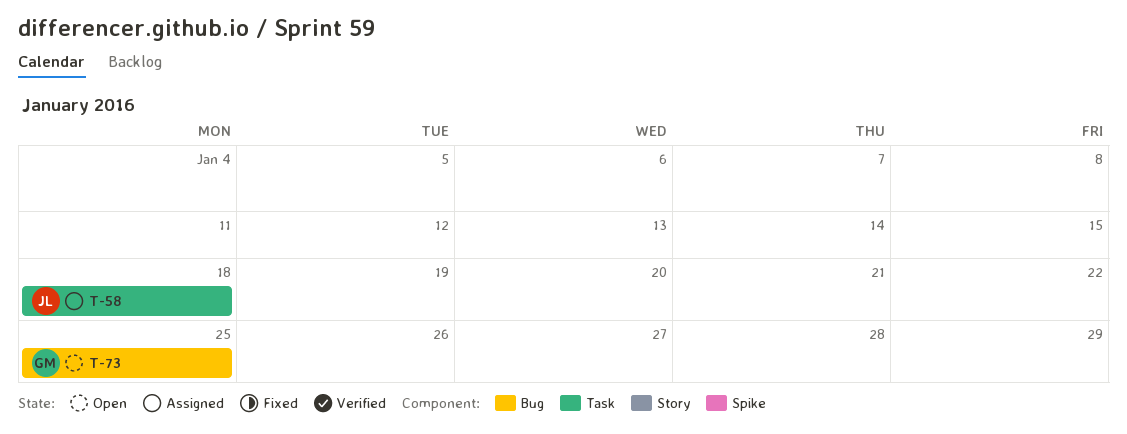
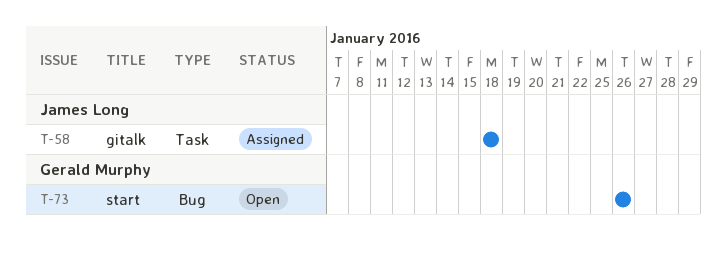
T-73, start: Jan 25 -> Jan 26
T-73, due: Jan 25 -> Jan 26

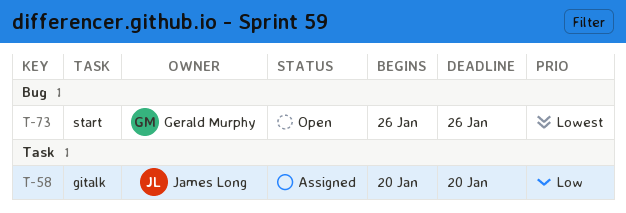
T-58, start: Jan 18 -> Jan 20
T-58, due: Jan 18 -> Jan 20

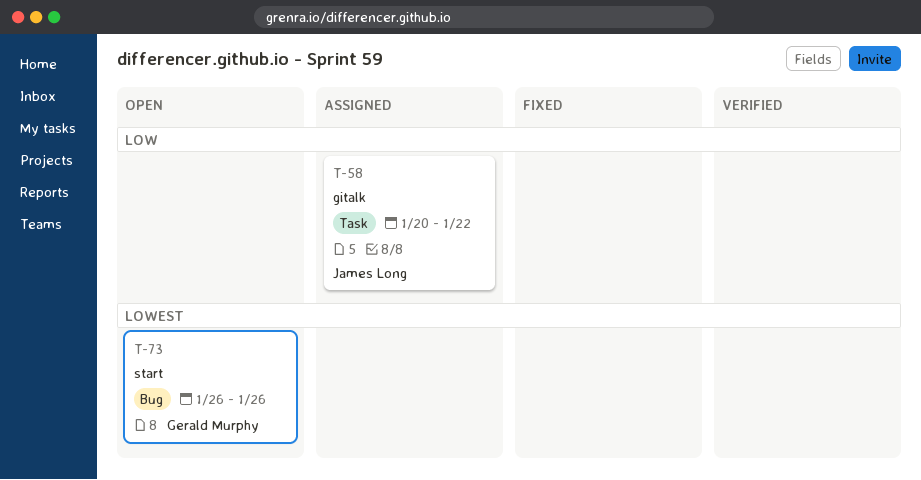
T-58, due: Jan 20 -> Jan 22

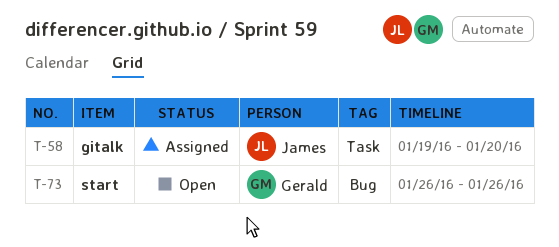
T-58, start: Jan 20 -> Jan 19
T-58, due: Jan 22 -> Jan 20

